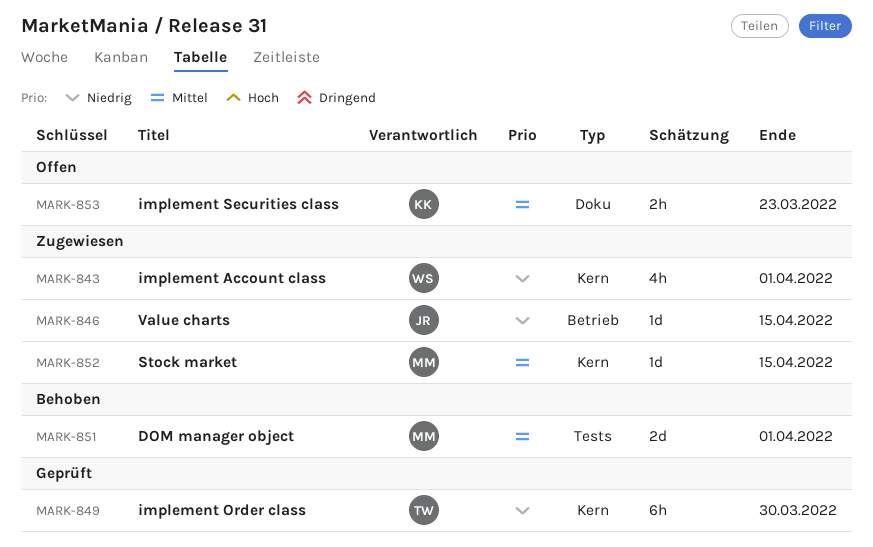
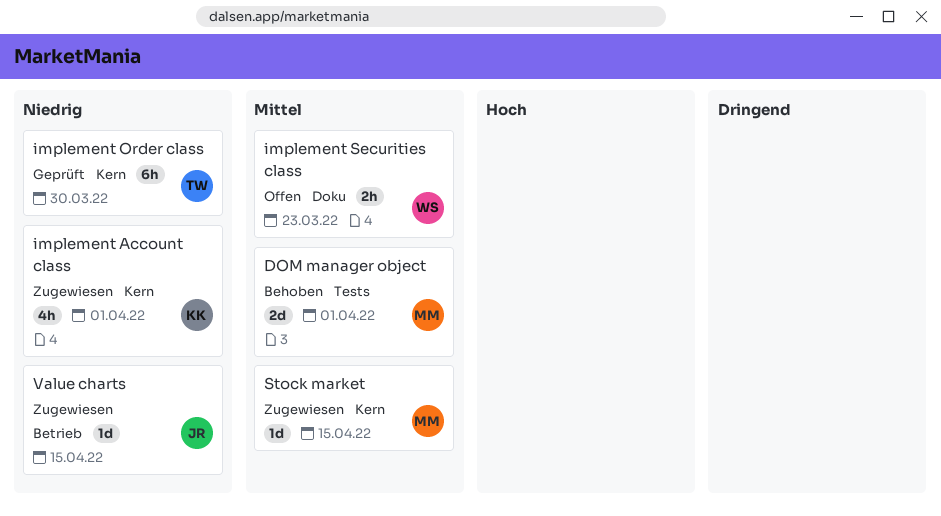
implement Account class, owner: WS -> KK
implement Securities class, owner: KK -> WS

